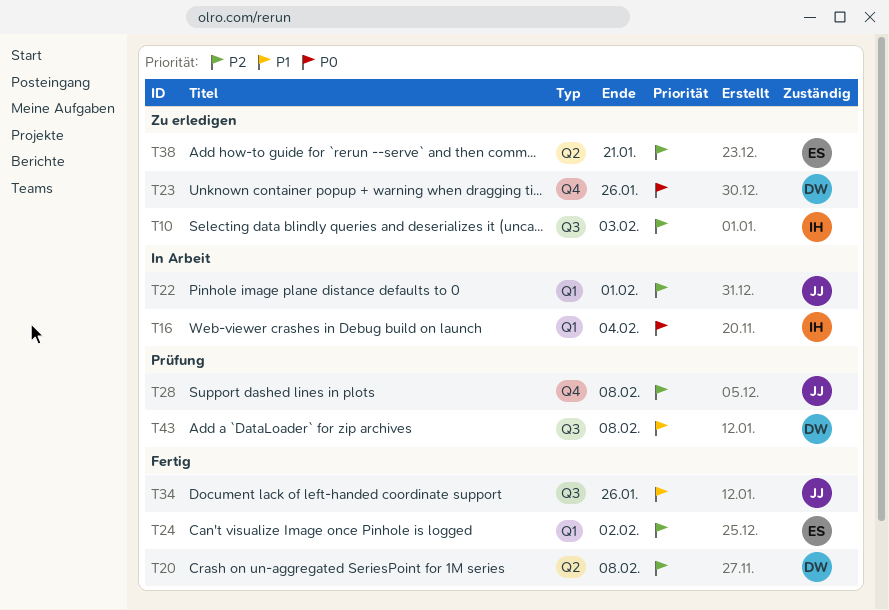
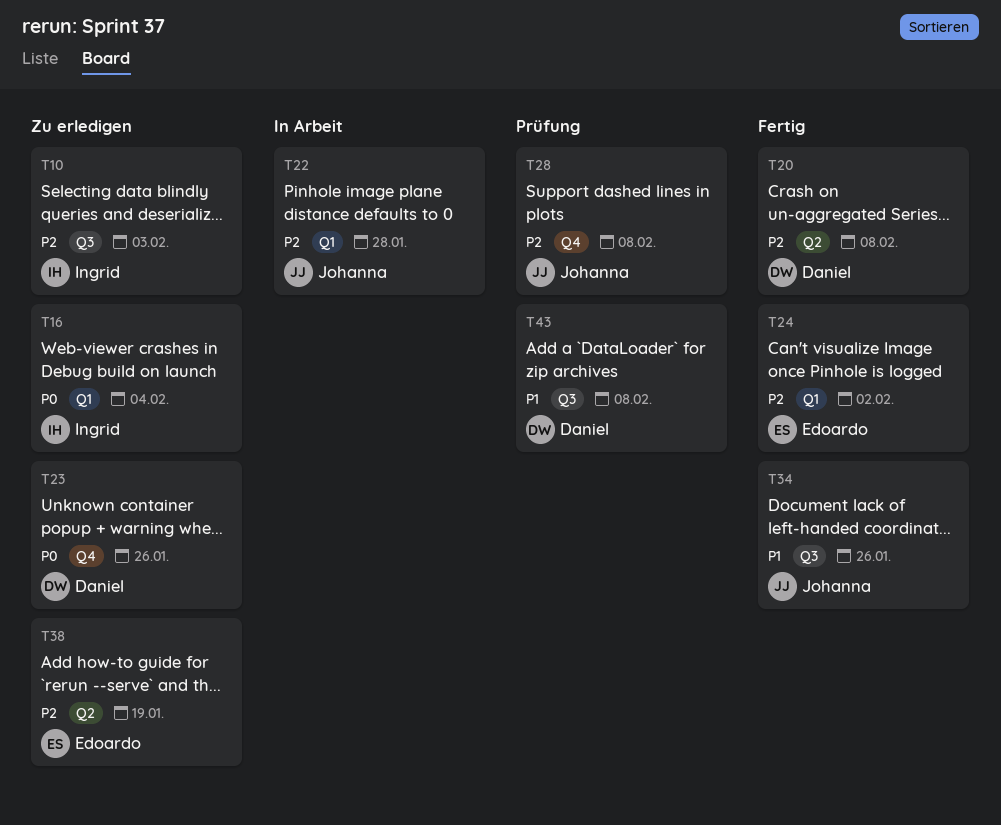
T16, status: In Arbeit -> Zu erledigen
T22, due: Feb 1 -> Jan 28
T38, due: Jan 21 -> Jan 19

